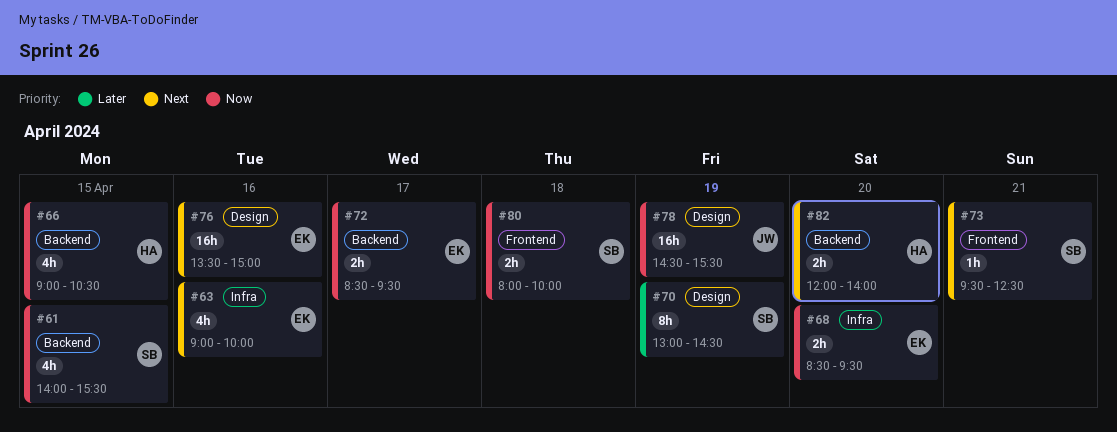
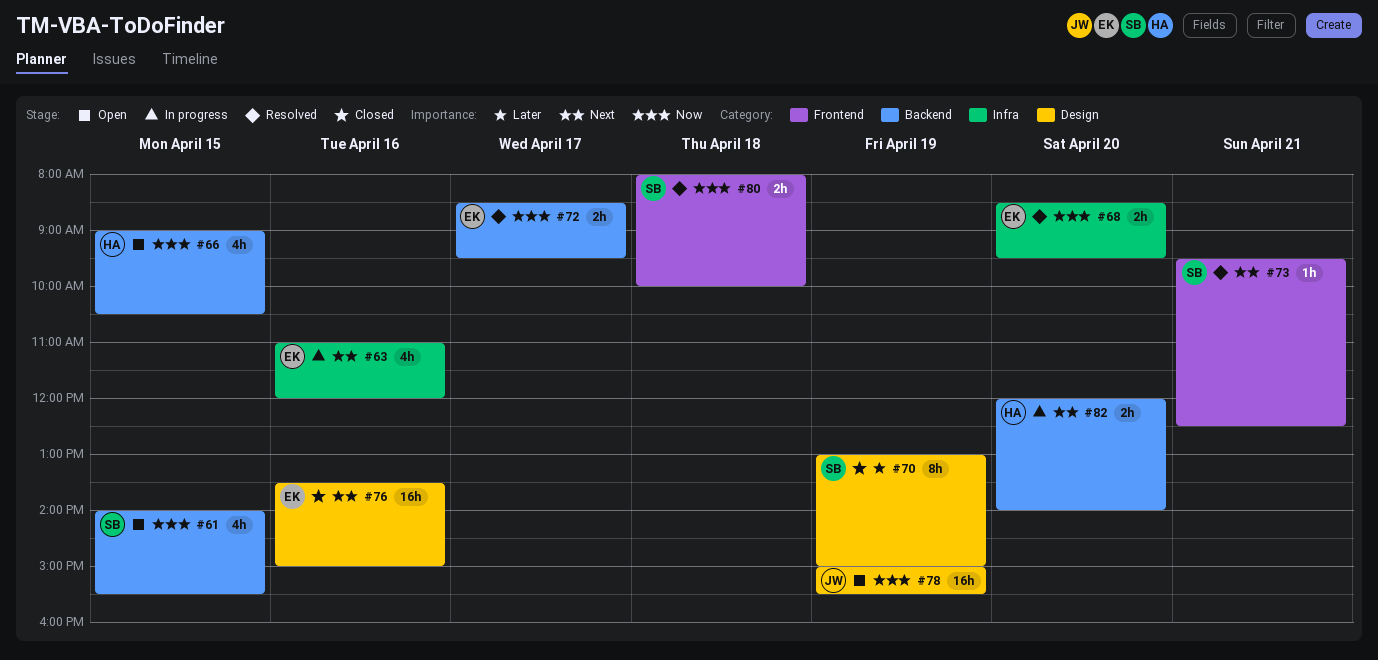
#63, begins: 09:00 -> 11:00
#63, ends: 10:00 -> 12:00
#70, ends: 14:30 -> 15:00
#78, begins: 14:30 -> 15:00

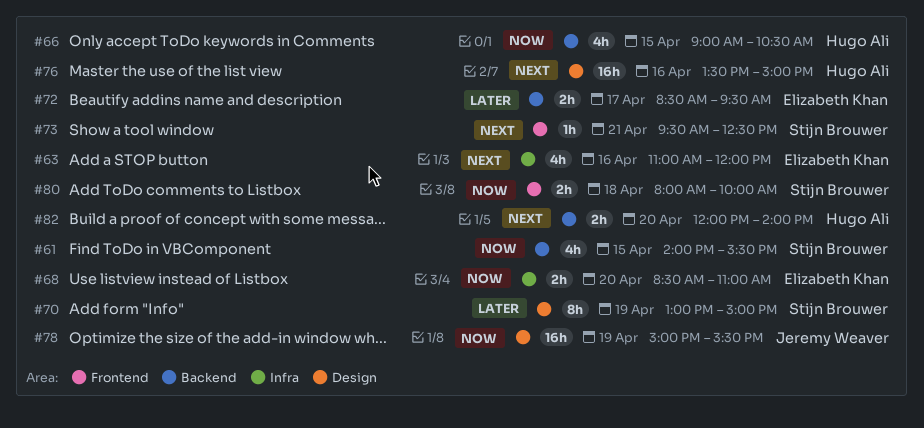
#68, ends: 09:30 -> 11:00
#72, priority: Now -> Later
#76, owner: Elizabeth Khan -> Hugo Ali

